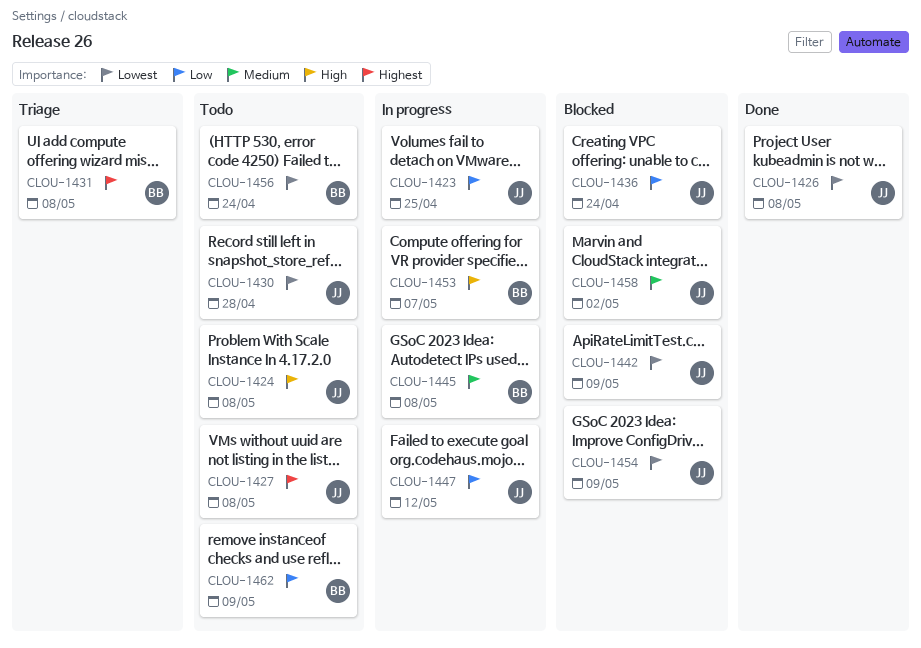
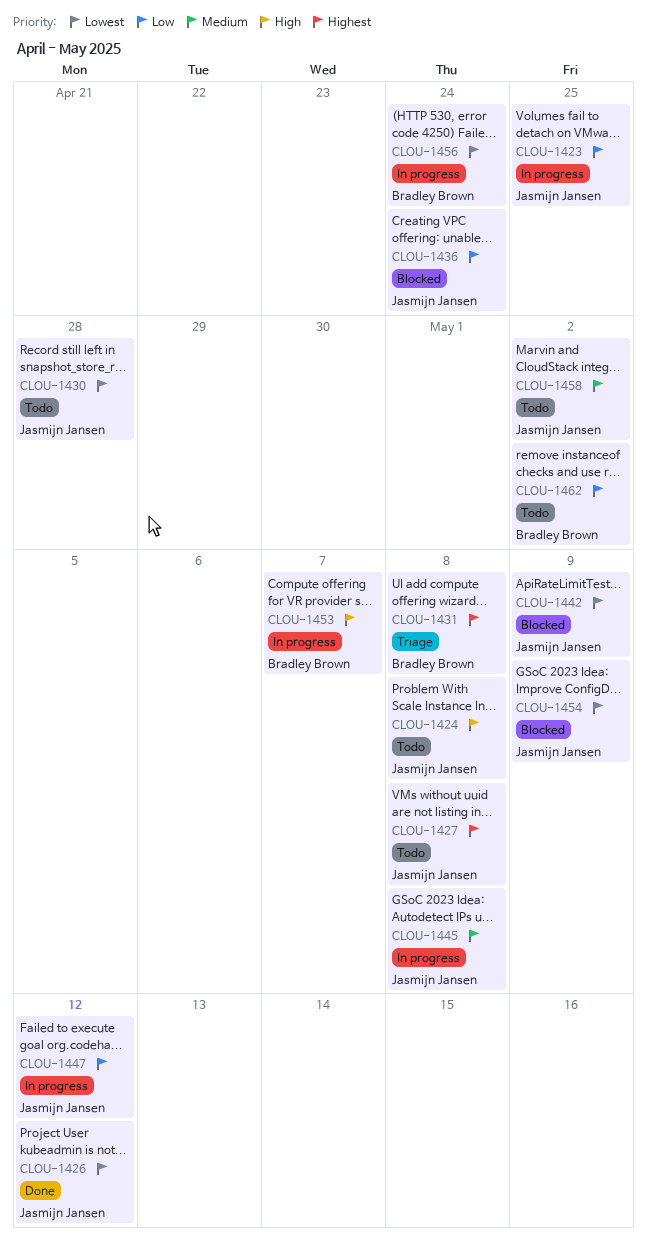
CLOU-1426, due: May 8 -> May 12
CLOU-1445, owner: Bradley Brown -> Jasmijn Jansen
CLOU-1456, status: Todo -> In progress
CLOU-1458, status: Blocked -> Todo
CLOU-1462, due: May 9 -> May 2

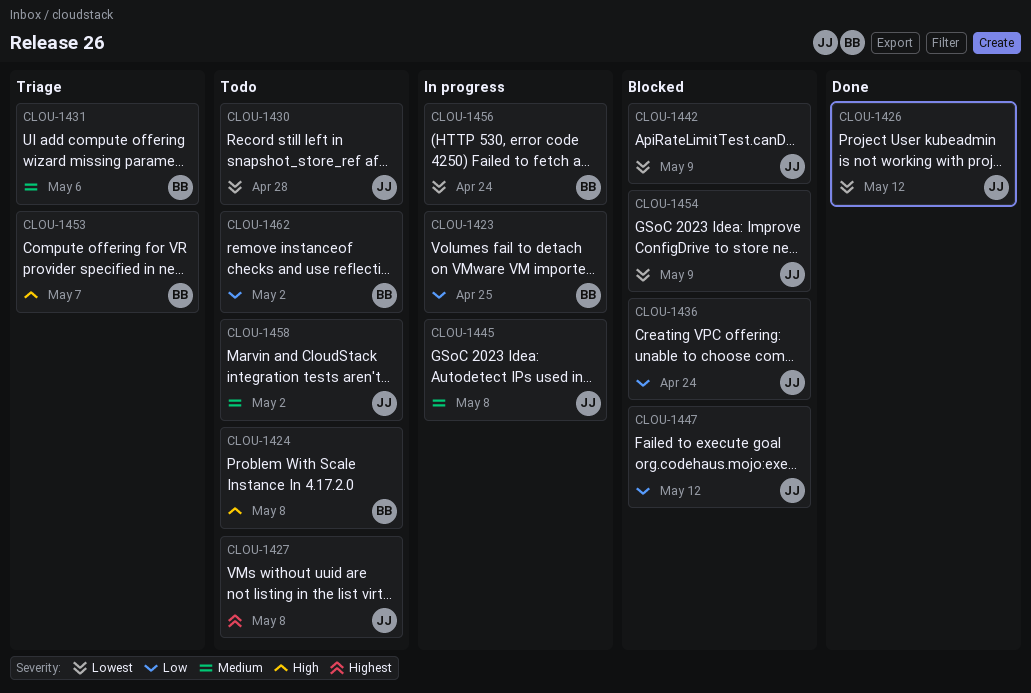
CLOU-1423, owner: Jasmijn Jansen -> Bradley Brown
CLOU-1424, owner: Jasmijn Jansen -> Bradley Brown
CLOU-1431, priority: Highest -> Medium
CLOU-1431, due: May 8 -> May 6
CLOU-1447, status: In progress -> Blocked
CLOU-1453, status: In progress -> Triage

